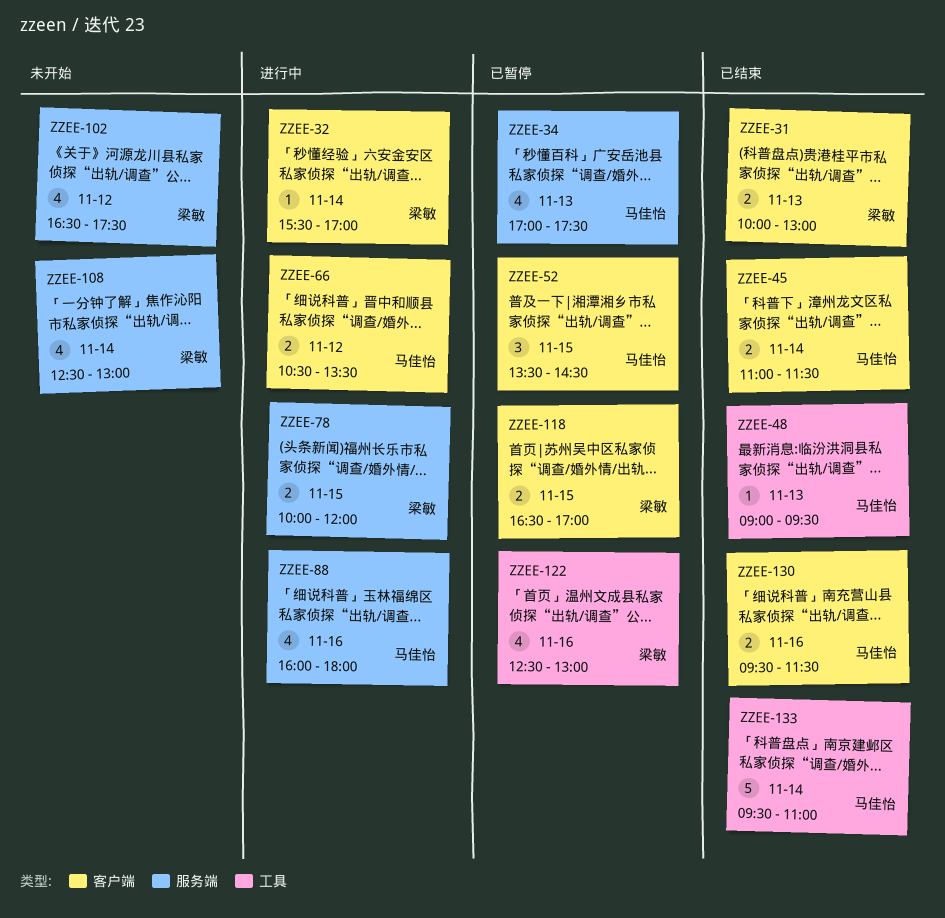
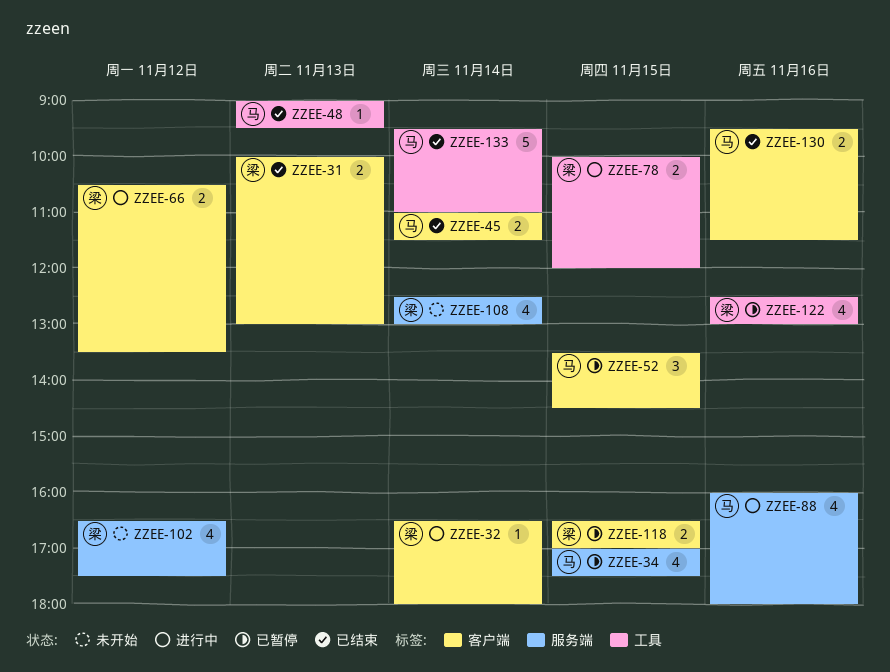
ZZEE-32, begins: 15:30 -> 16:30
ZZEE-32, ends: 17:00 -> 18:00
ZZEE-34, day: Nov 13 -> Nov 15
ZZEE-66, owner: 马佳怡 -> 梁敏
ZZEE-78, label: 服务端 -> 工具

